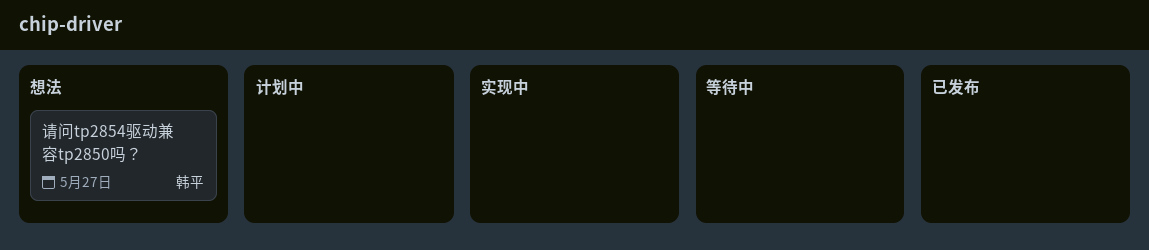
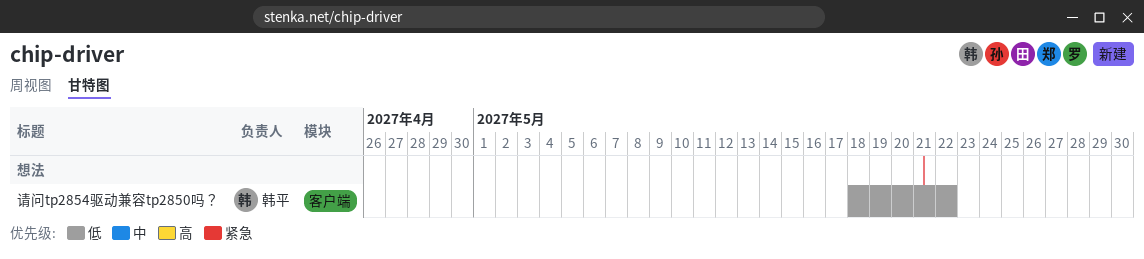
请问tp2854驱动兼容tp2850吗？, due: May 27 -> May 22

